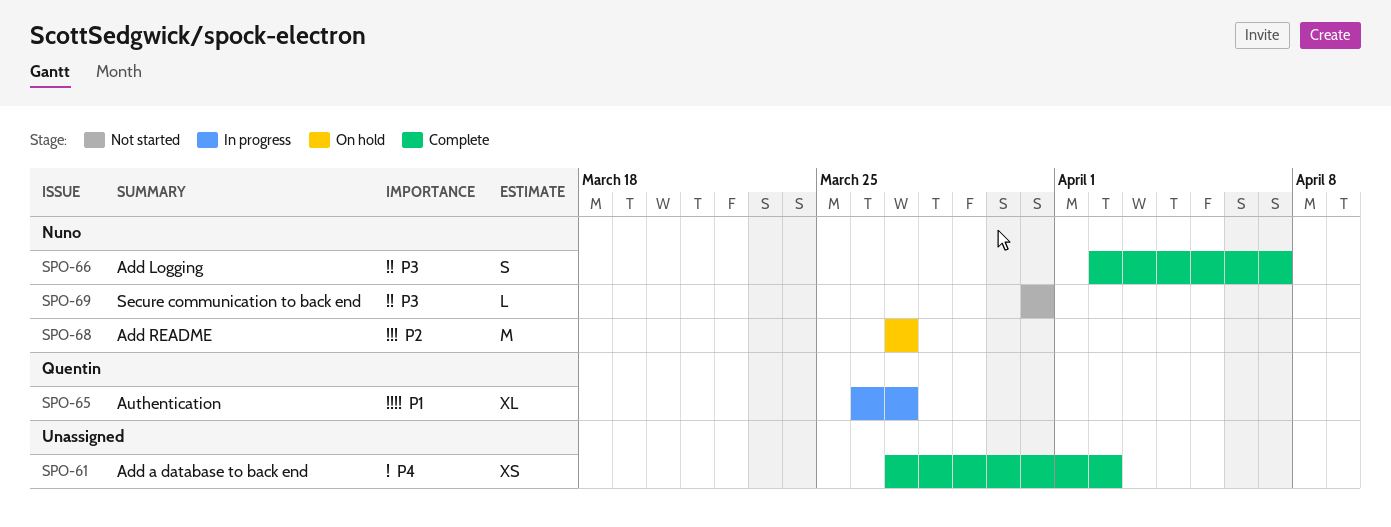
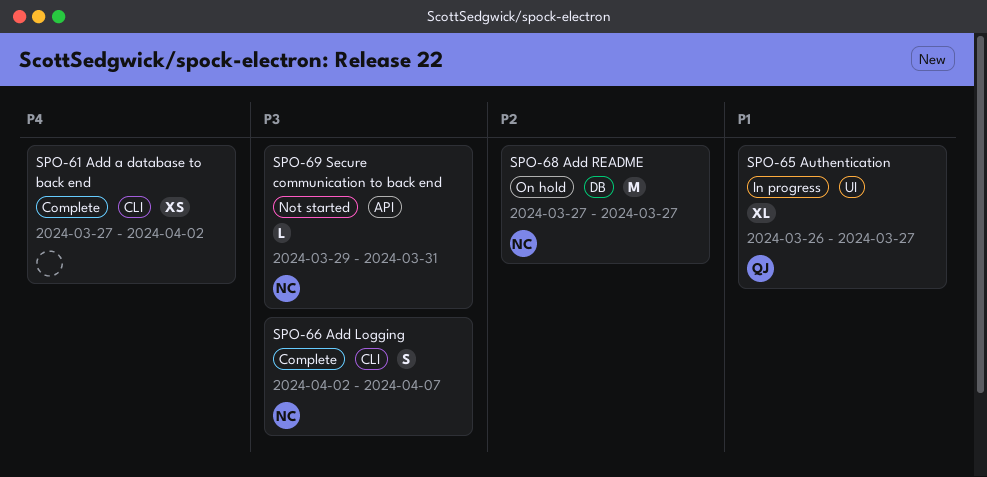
SPO-69, start: Mar 31 -> Mar 29

